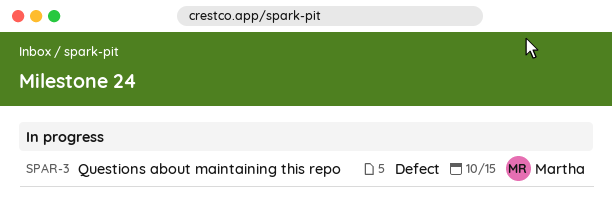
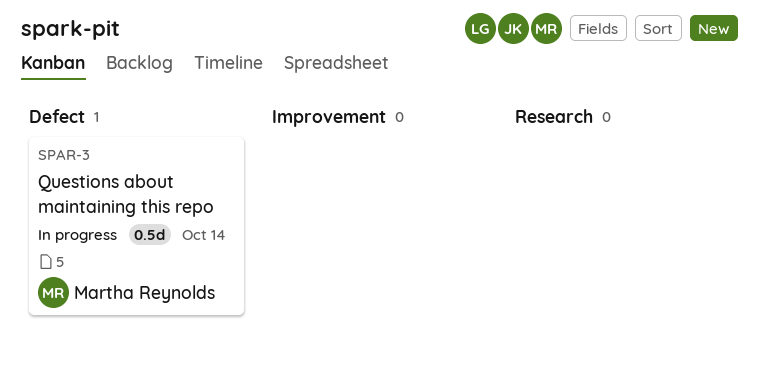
SPAR-3, due: Oct 15 -> Oct 14

